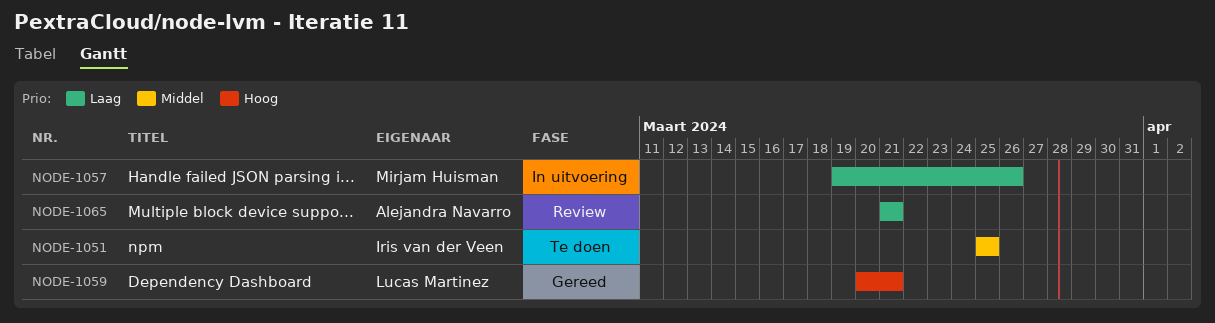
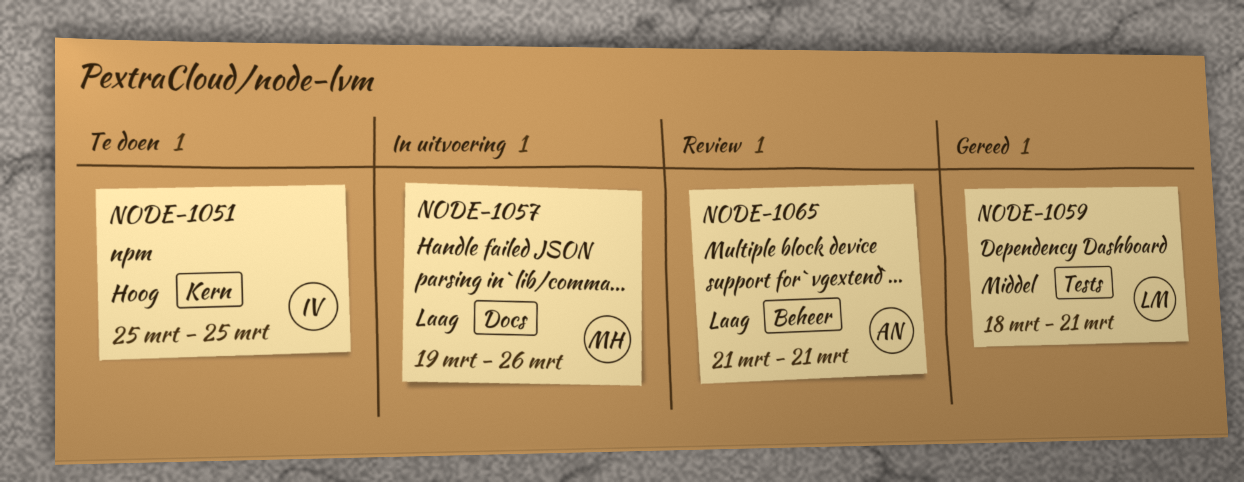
NODE-1051, priority: Middel -> Hoog
NODE-1059, priority: Hoog -> Middel
NODE-1059, start: Mar 20 -> Mar 18

